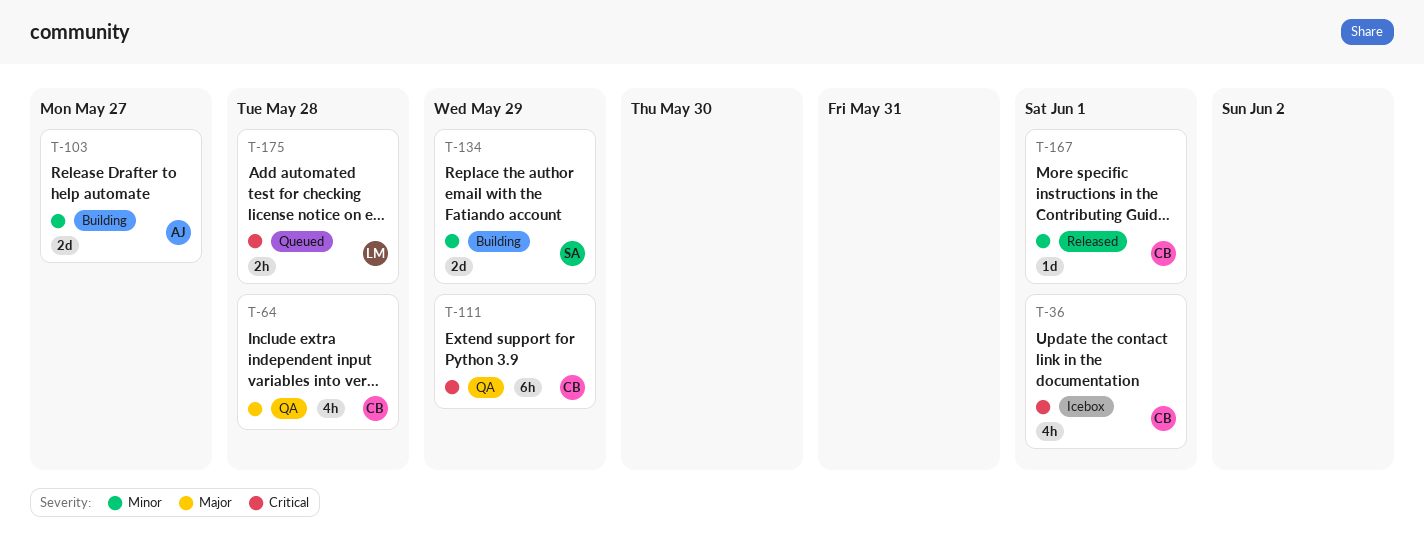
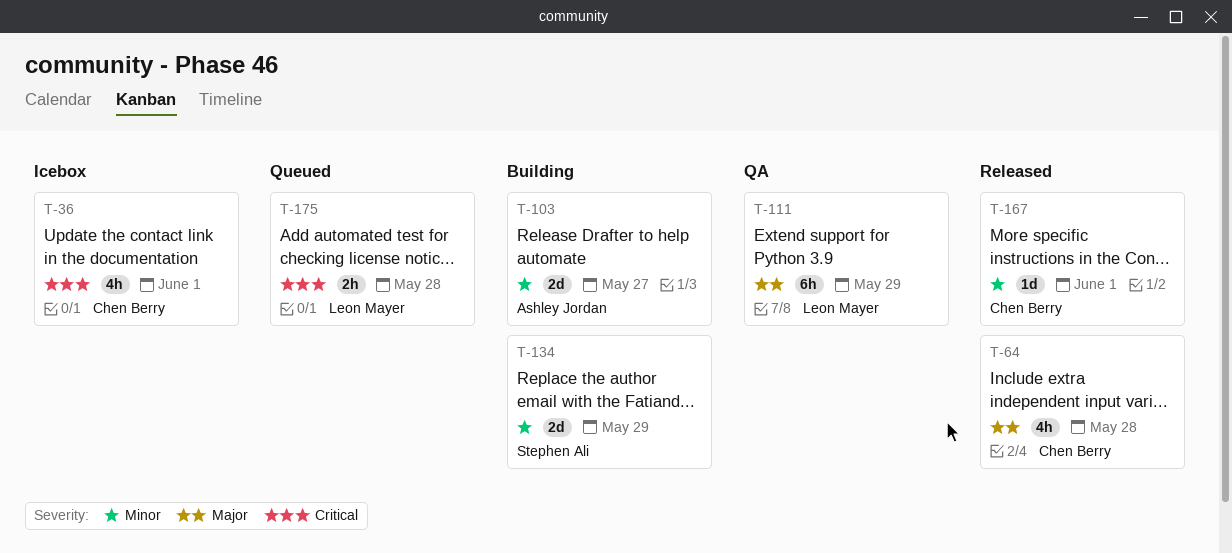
T-64, status: QA -> Released
T-111, owner: Chen Berry -> Leon Mayer
T-111, priority: Critical -> Major

